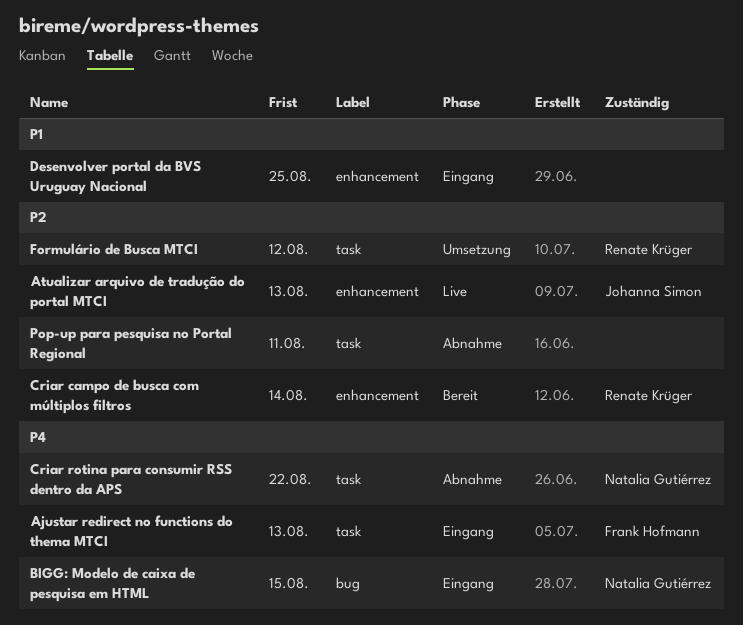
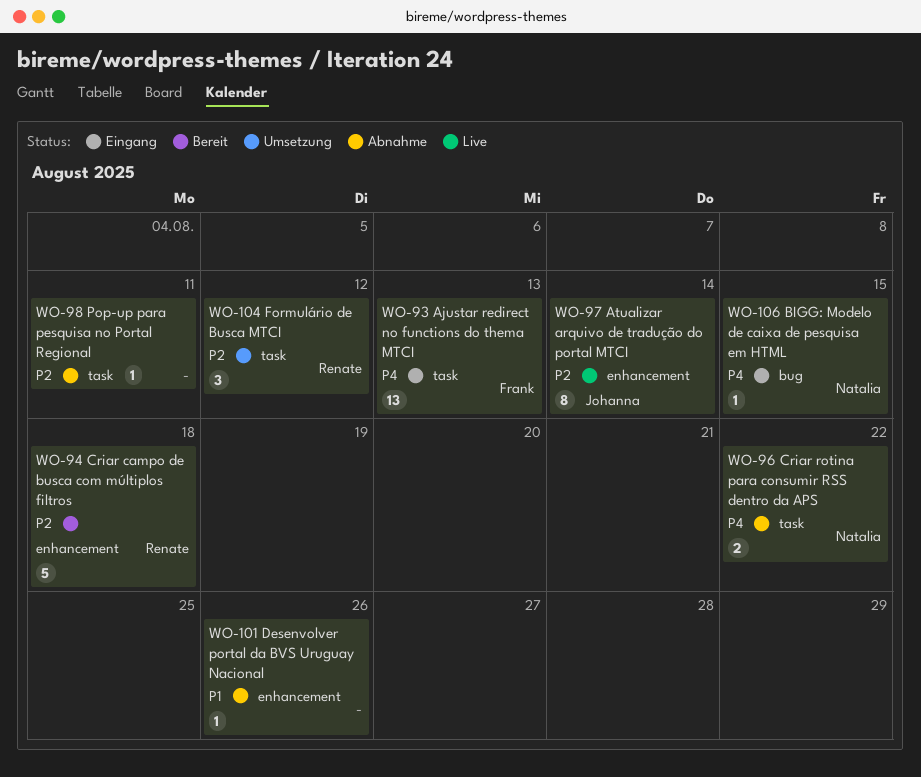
Atualizar arquivo de tradução do portal MTCI, due: Aug 13 -> Aug 14
Criar campo de busca com múltiplos filtros, due: Aug 14 -> Aug 18
Desenvolver portal da BVS Uruguay Nacional, status: Eingang -> Abnahme
Desenvolver portal da BVS Uruguay Nacional, due: Aug 25 -> Aug 26

